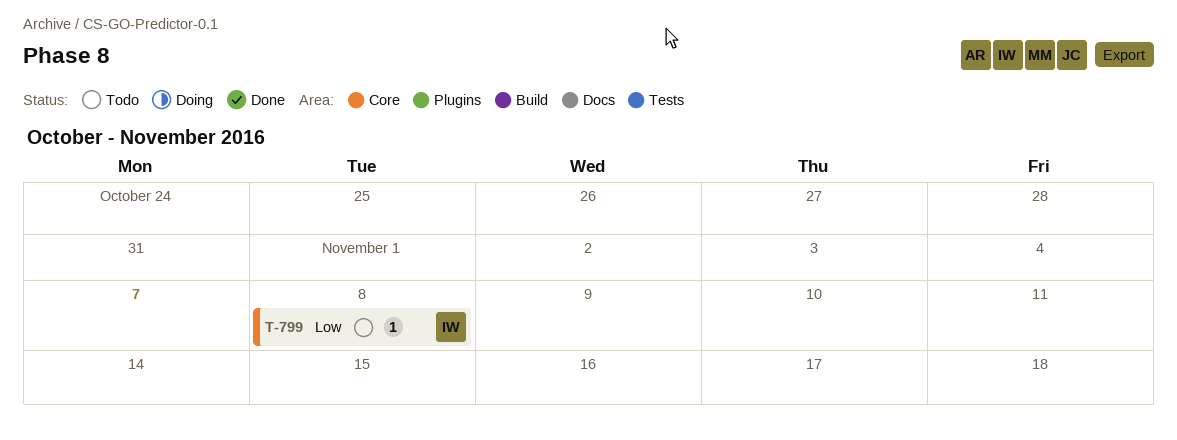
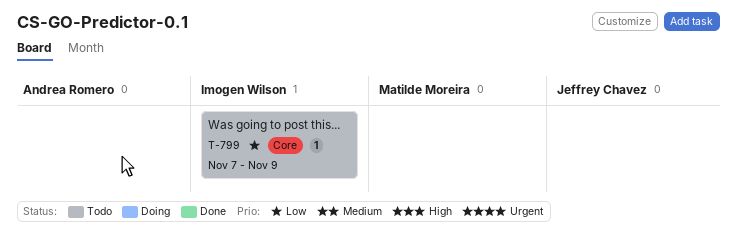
T-799, due: Nov 8 -> Nov 9

